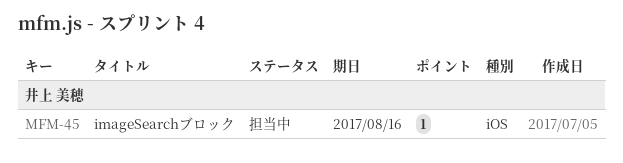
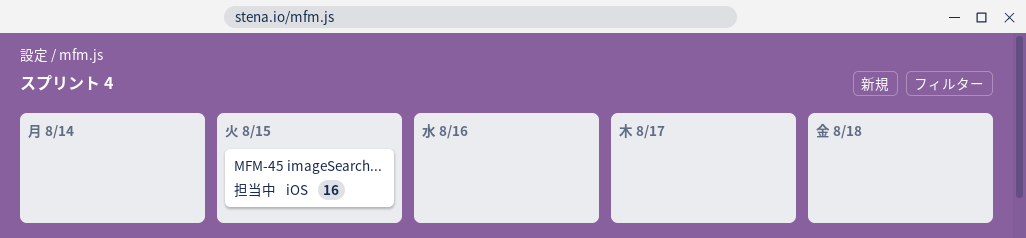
MFM-45, estimate: 1 -> 16
MFM-45, due: Aug 16 -> Aug 15

